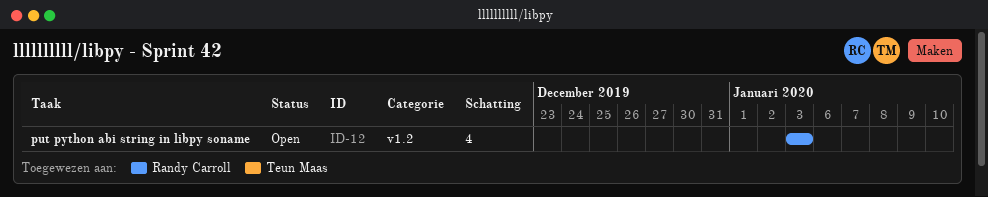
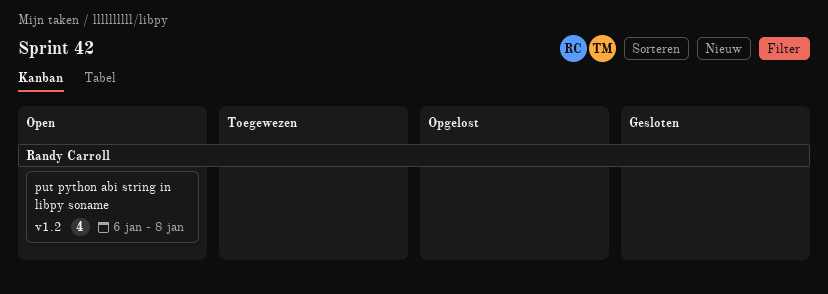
put python abi string in libpy soname, start: Jan 3 -> Jan 6
put python abi string in libpy soname, due: Jan 3 -> Jan 8

